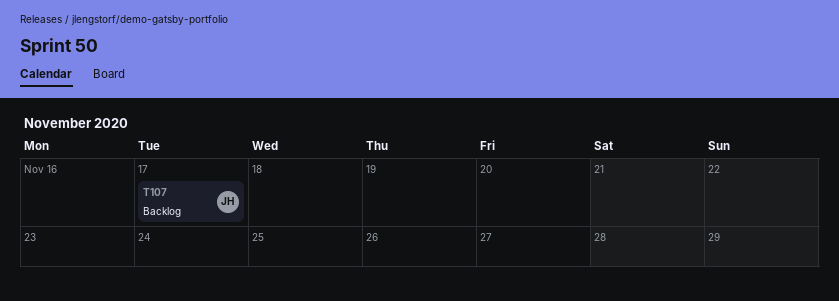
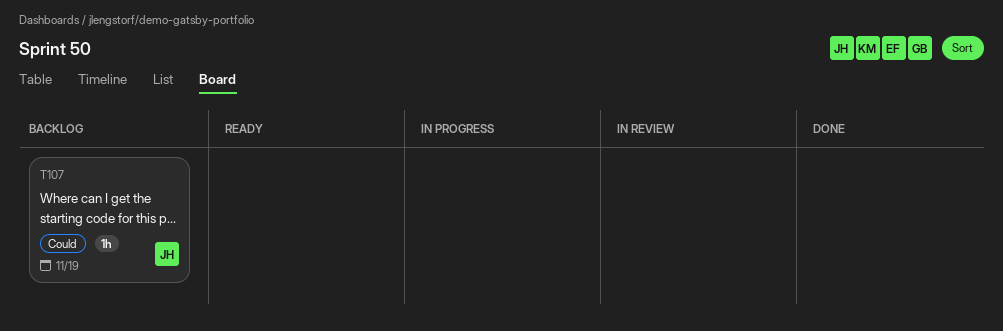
T107, due: Nov 17 -> Nov 19

